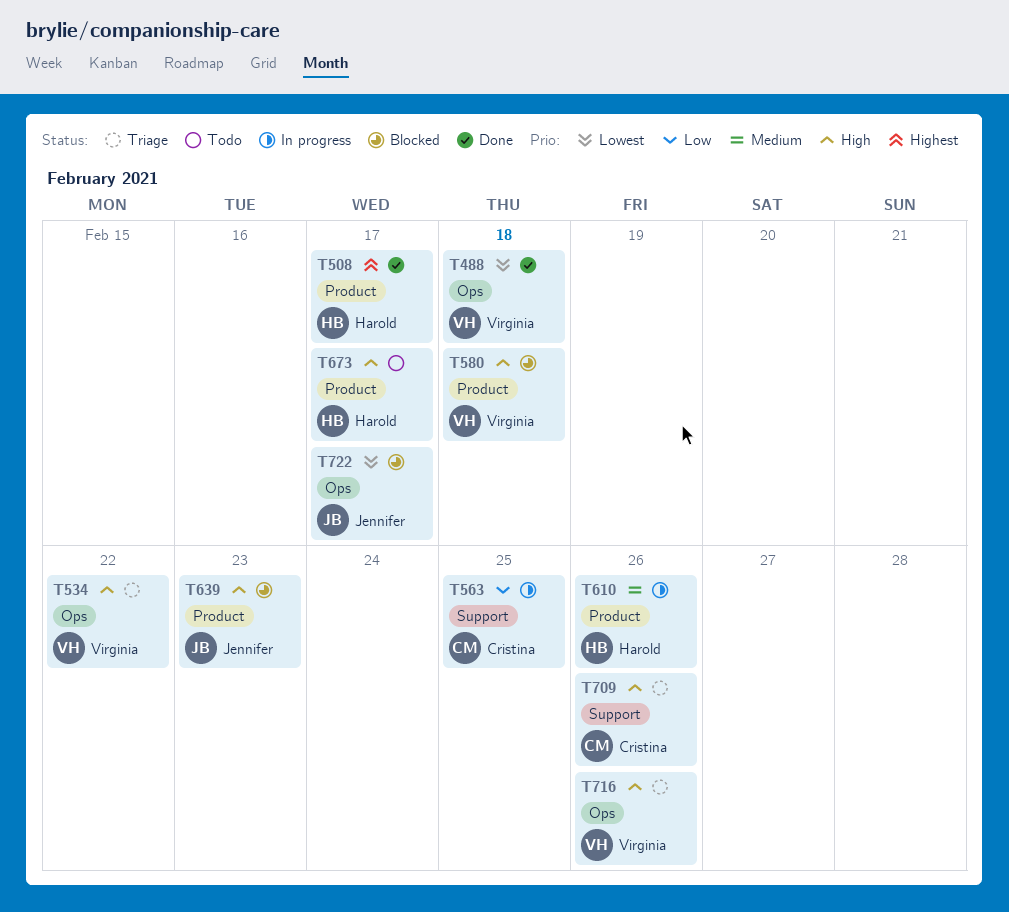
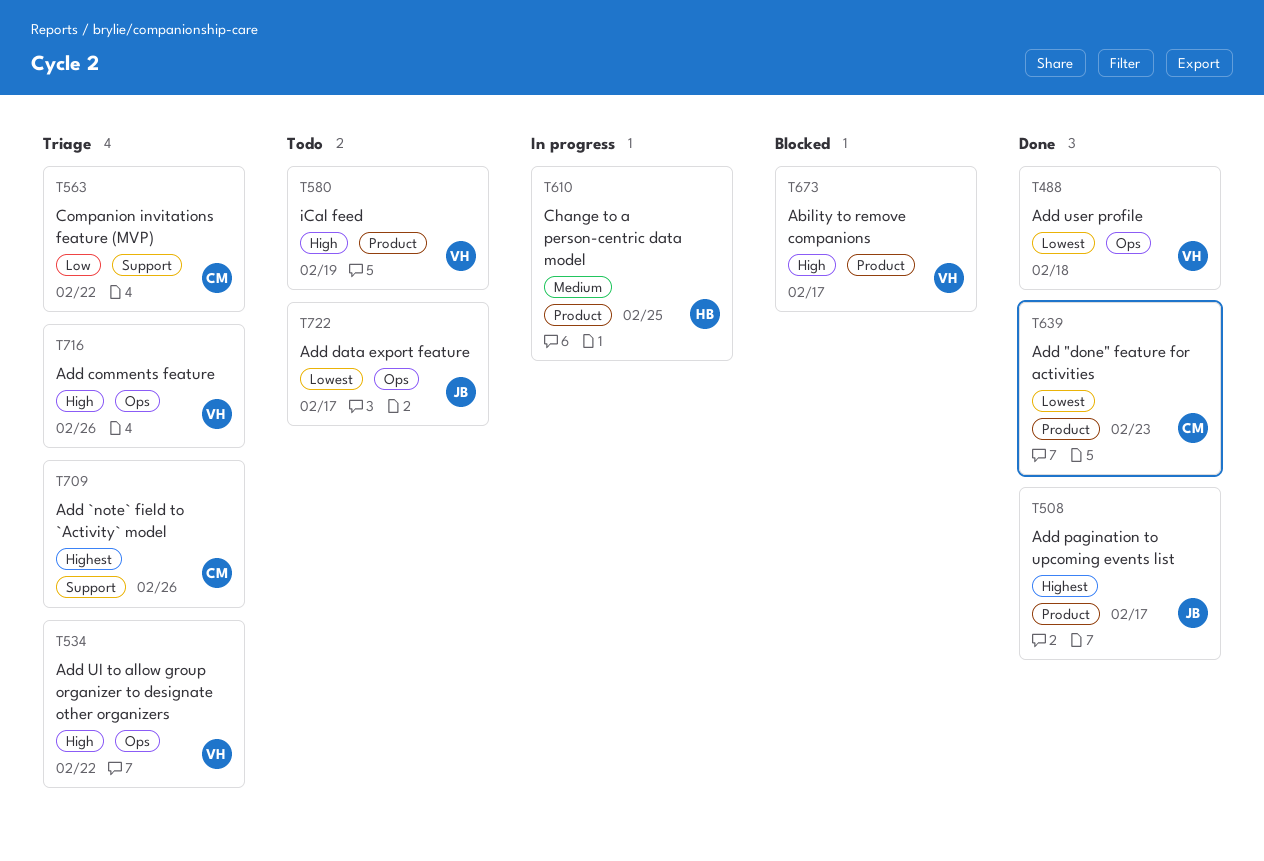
T508, owner: Harold -> Jennifer
T563, status: In progress -> Triage
T563, due: Feb 25 -> Feb 22
T580, status: Blocked -> Todo
T580, due: Feb 18 -> Feb 19
T610, due: Feb 26 -> Feb 25
T639, status: Blocked -> Done
T639, owner: Jennifer -> Cristina
T639, priority: High -> Lowest
T673, status: Todo -> Blocked
T673, owner: Harold -> Virginia
T709, priority: High -> Highest
T722, status: Blocked -> Todo

